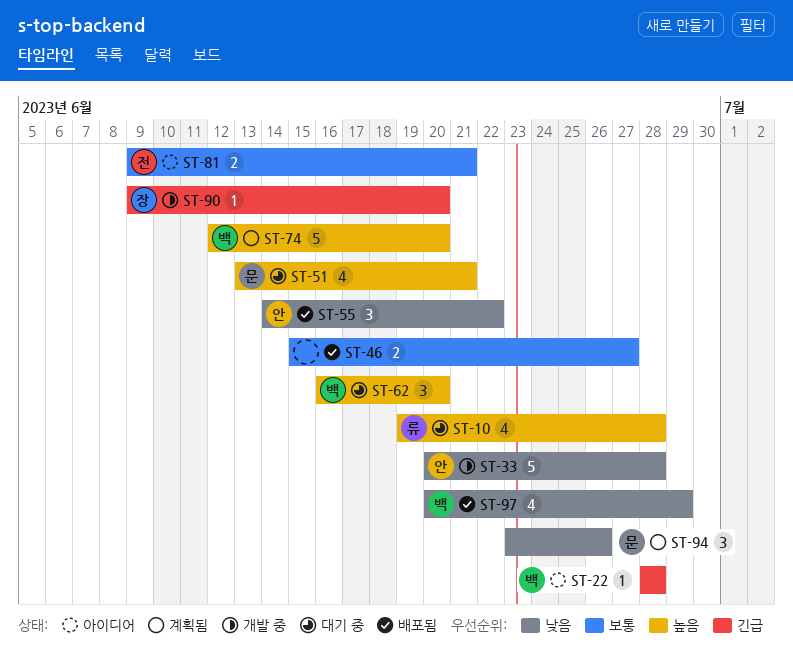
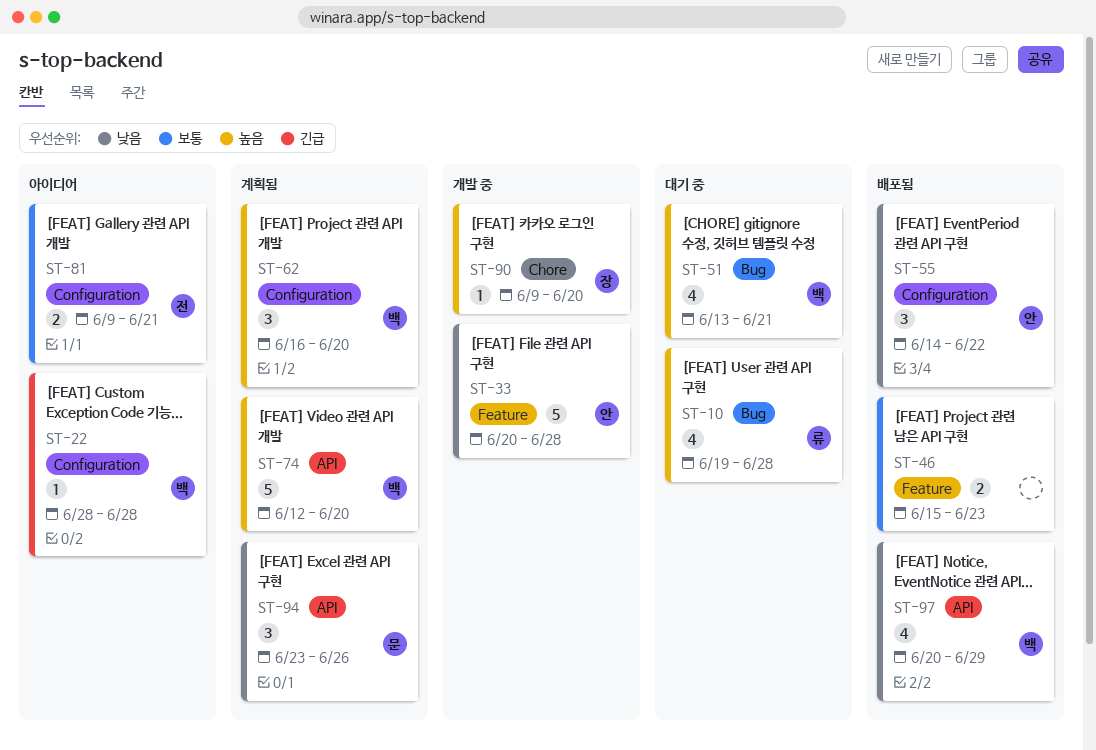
ST-46, due: Jun 27 -> Jun 23
ST-51, owner: 문 -> 백
ST-62, status: 대기 중 -> 계획됨
ST-90, priority: 긴급 -> 높음

